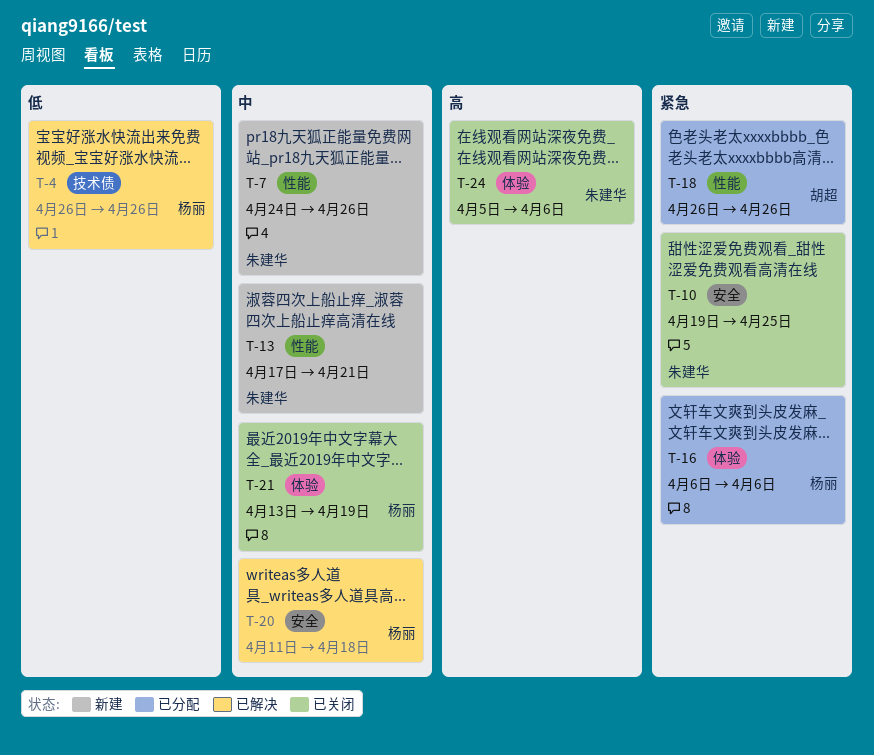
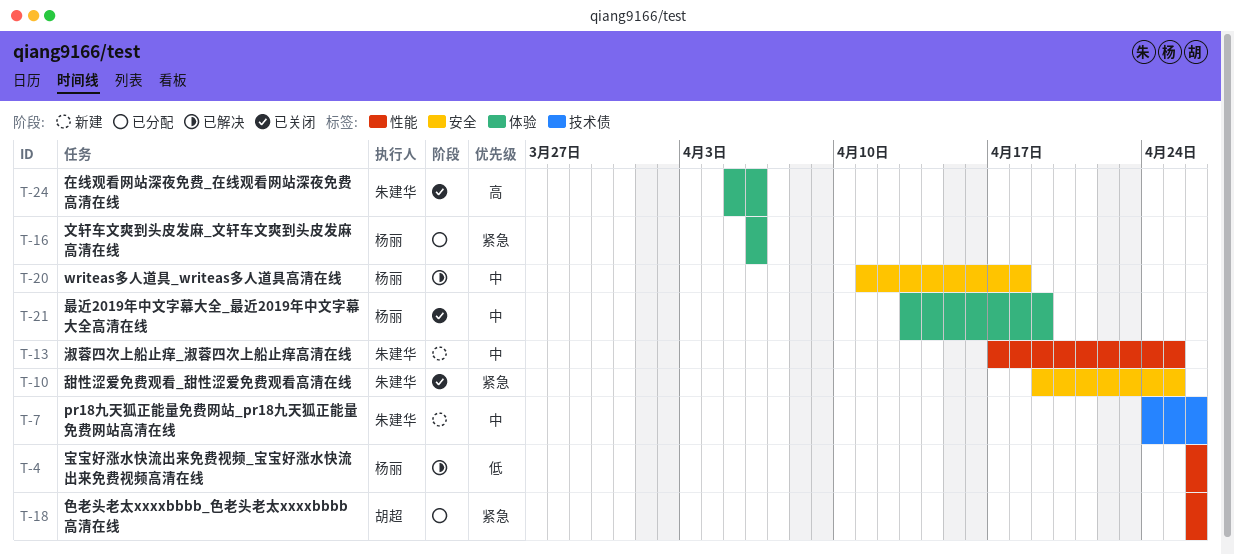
T-4, label: 技术债 -> 性能
T-7, label: 性能 -> 技术债
T-13, due: Apr 21 -> Apr 25

